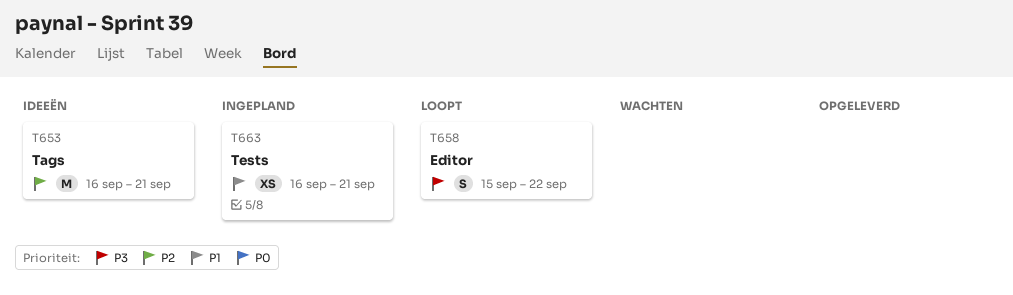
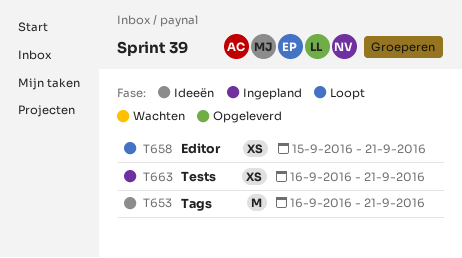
T658, estimate: S -> XS
T658, due: Sep 22 -> Sep 21

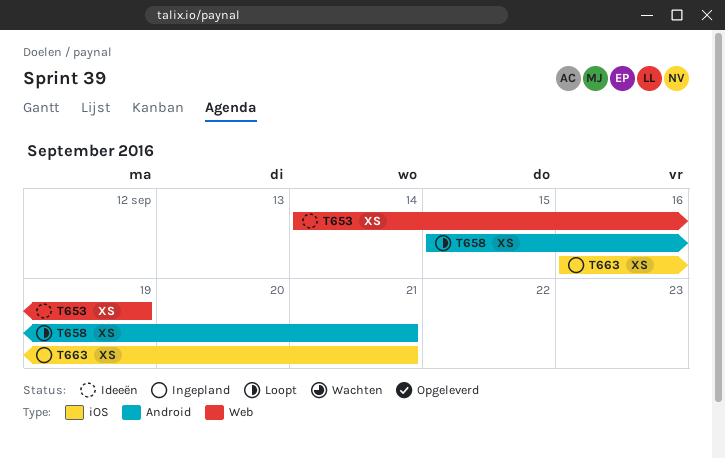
T653, estimate: M -> XS
T653, start: Sep 16 -> Sep 14
T653, due: Sep 21 -> Sep 19

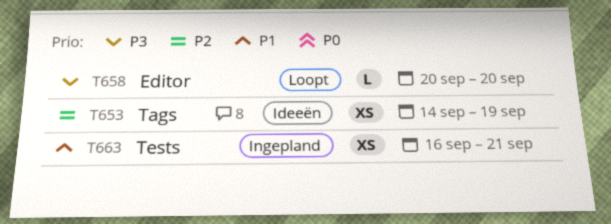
T658, estimate: XS -> L
T658, start: Sep 15 -> Sep 20
T658, due: Sep 21 -> Sep 20

